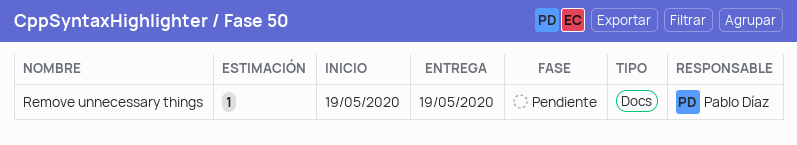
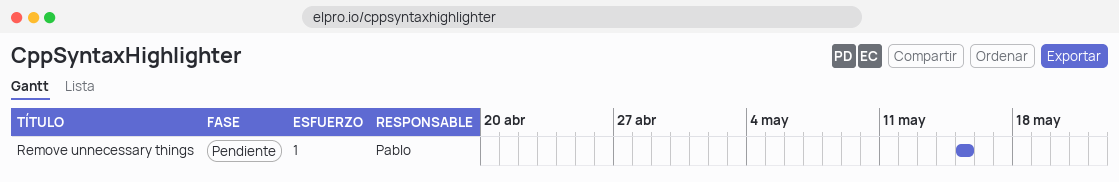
Remove unnecessary things, start: May 19 -> May 15
Remove unnecessary things, due: May 19 -> May 15

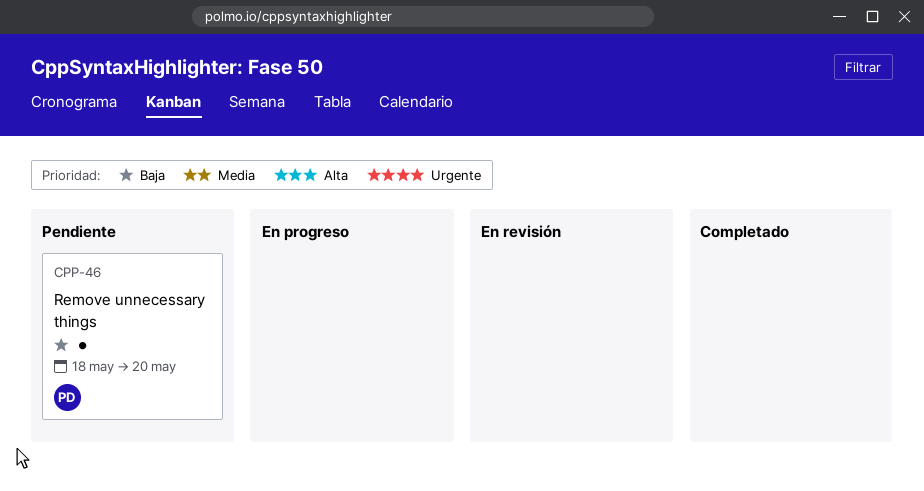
Remove unnecessary things, start: May 15 -> May 18
Remove unnecessary things, due: May 15 -> May 20

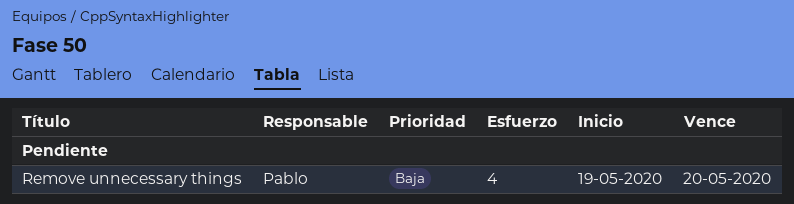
Remove unnecessary things, estimate: 1 -> 4
Remove unnecessary things, start: May 18 -> May 19

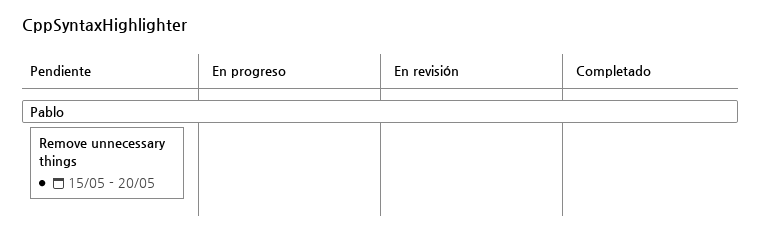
Remove unnecessary things, estimate: 4 -> 1
Remove unnecessary things, start: May 19 -> May 15

